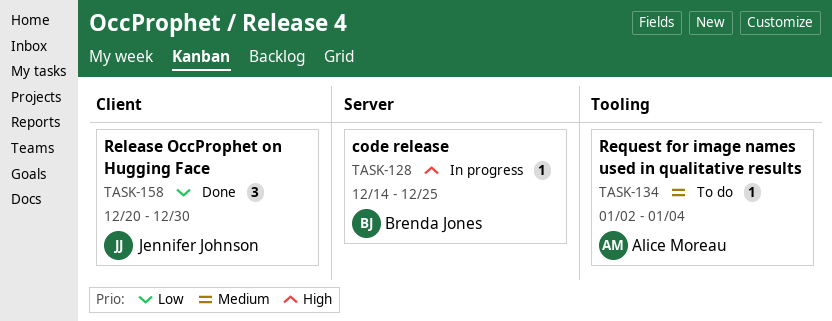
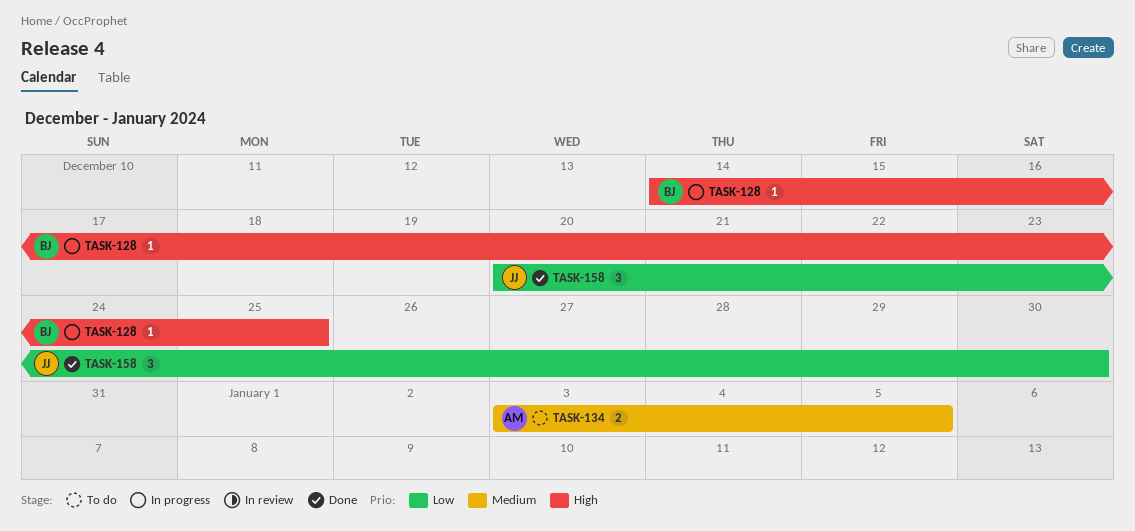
TASK-134, estimate: 1 -> 2
TASK-134, start: Jan 2 -> Jan 3
TASK-134, due: Jan 4 -> Jan 5

